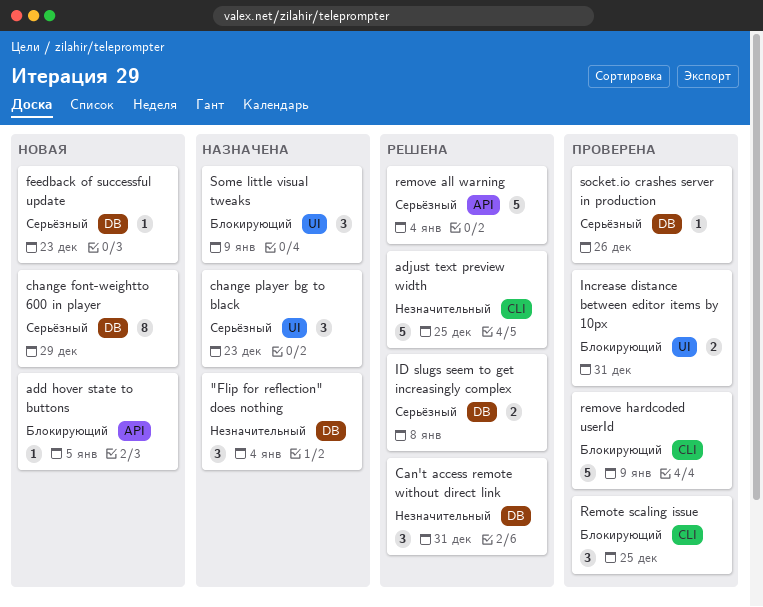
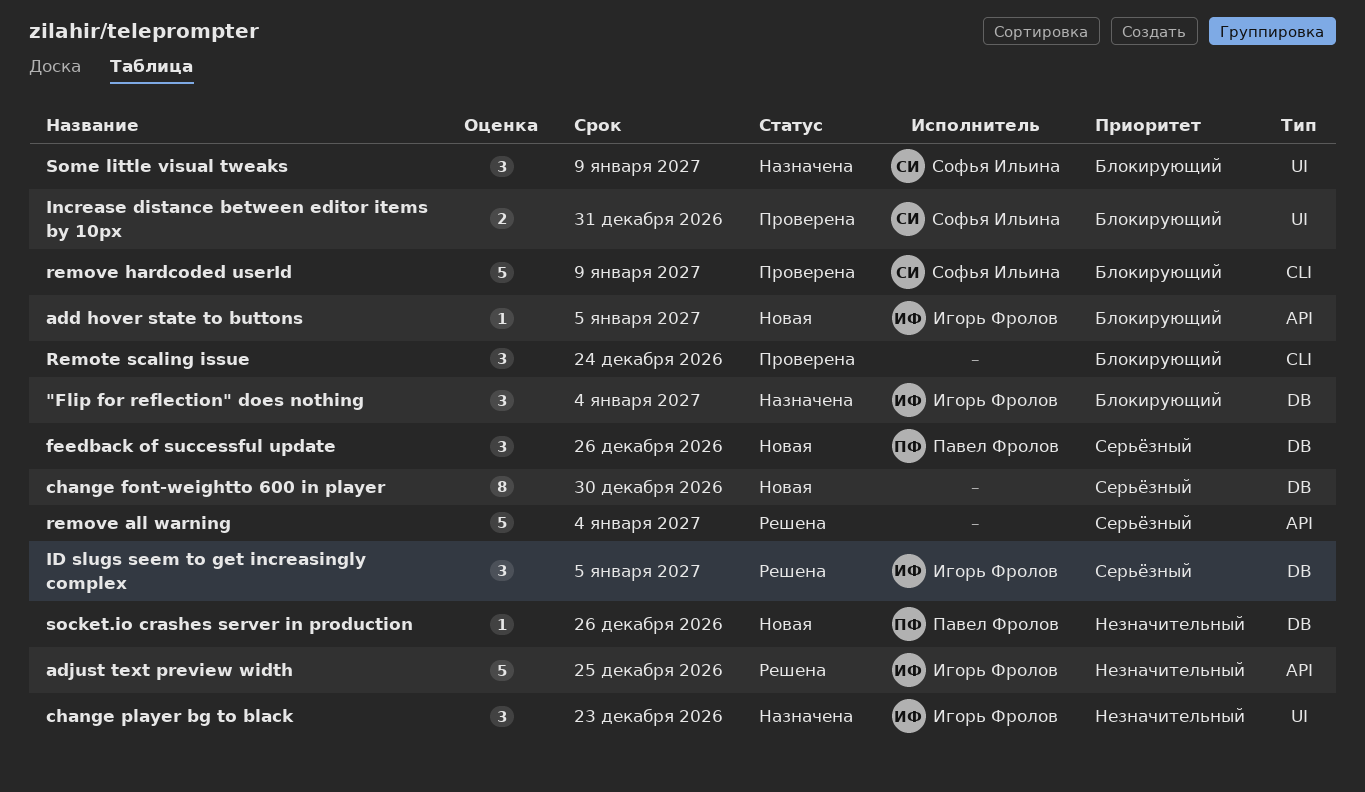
"Flip for reflection" does nothing, priority: Незначительный -> Блокирующий
adjust text preview width, label: CLI -> API
Can't access remote without direct link: present -> none
change font-weightto 600 in player, due: Dec 29 -> Dec 30
change player bg to black, priority: Серьёзный -> Незначительный
feedback of successful update, estimate: 1 -> 3
feedback of successful update, due: Dec 23 -> Dec 26
ID slugs seem to get increasingly complex, estimate: 2 -> 3
ID slugs seem to get increasingly complex, due: Jan 8 -> Jan 5
Remote scaling issue, due: Dec 25 -> Dec 24
socket.io crashes server in production, status: Проверена -> Новая
socket.io crashes server in production, priority: Серьёзный -> Незначительный

